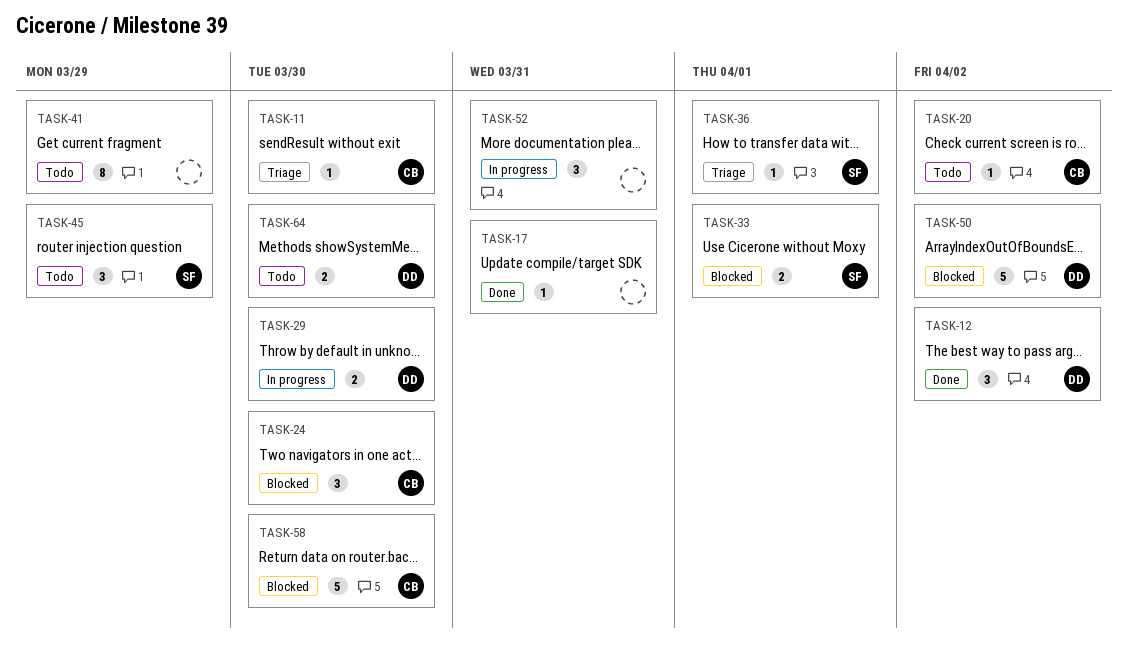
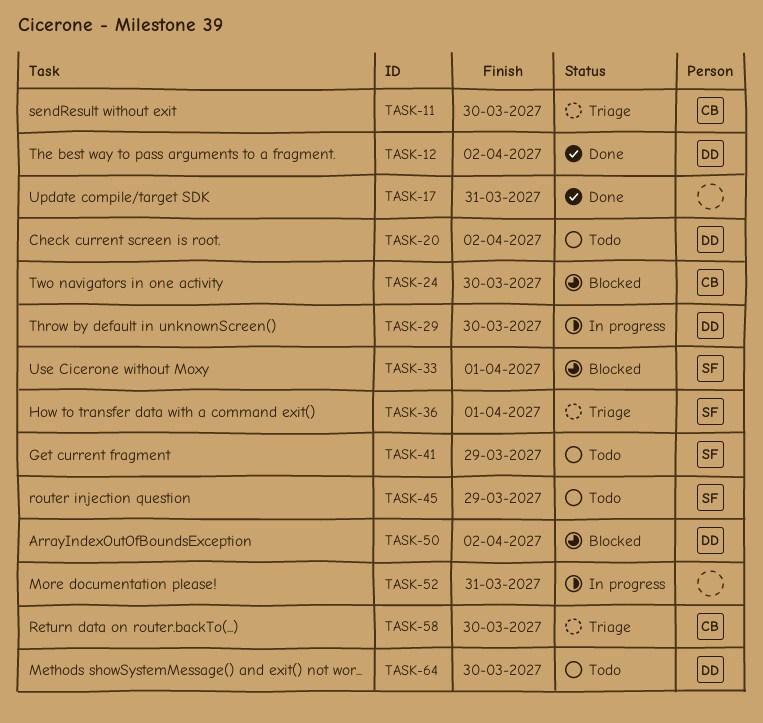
TASK-20, owner: CB -> DD
TASK-41, owner: none -> SF
TASK-58, status: Blocked -> Triage

